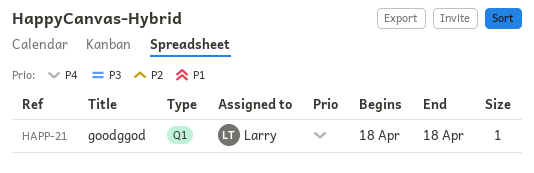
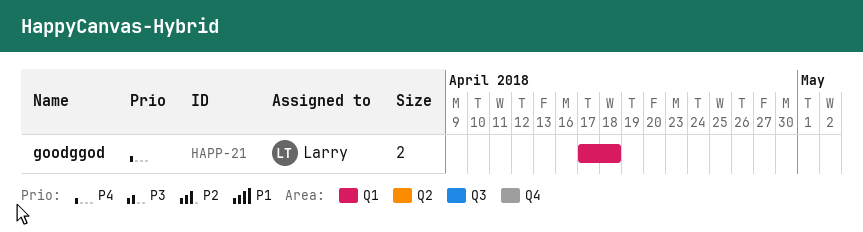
HAPP-21, estimate: 1 -> 2
HAPP-21, start: Apr 18 -> Apr 17

